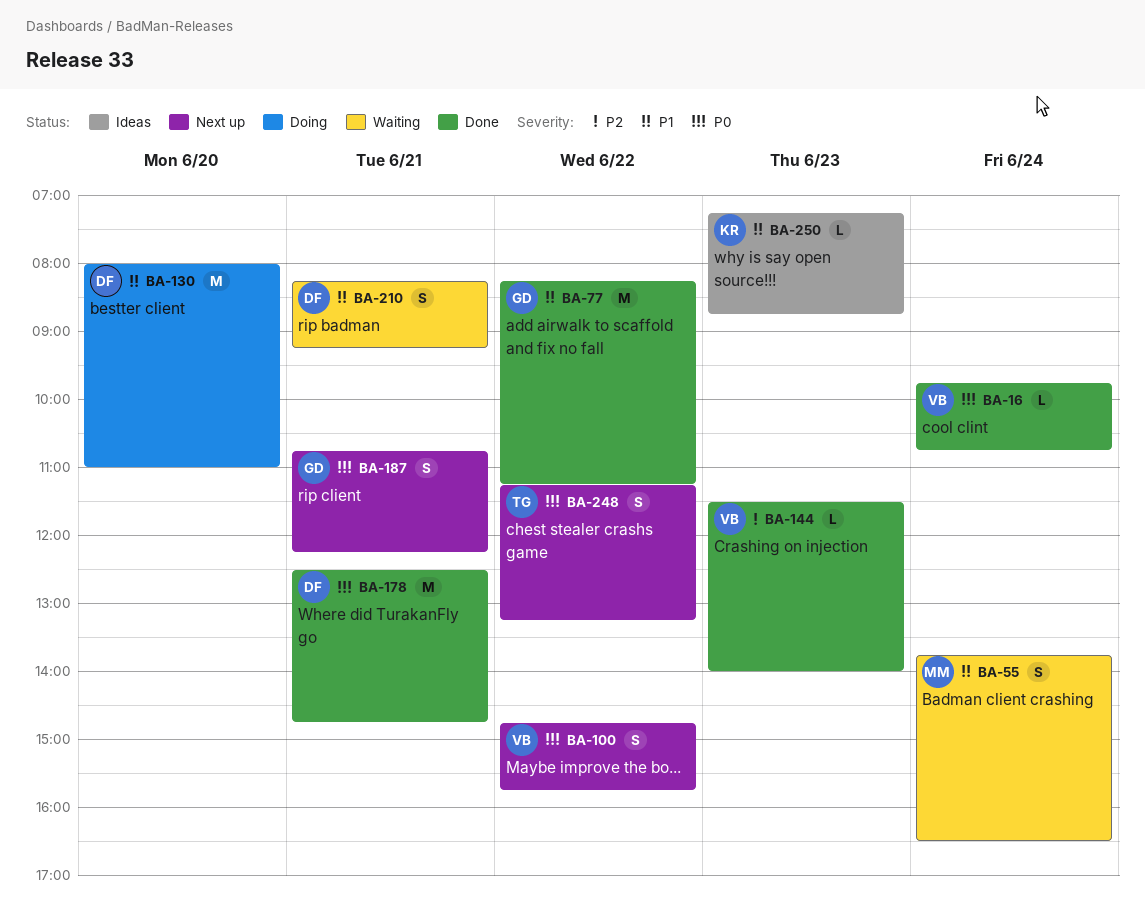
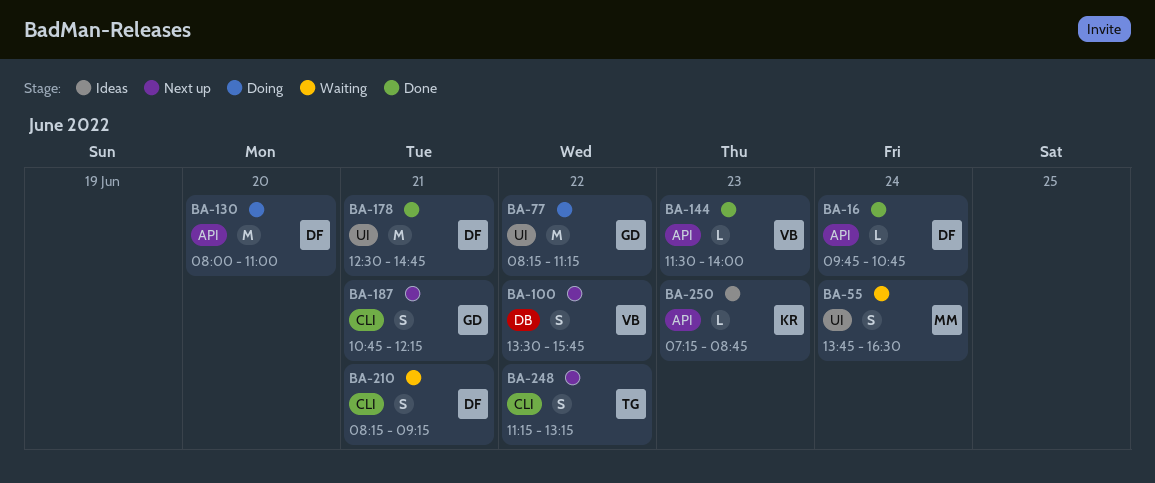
BA-16, owner: VB -> DF
BA-77, status: Done -> Doing
BA-100, begins: 14:45 -> 13:30

